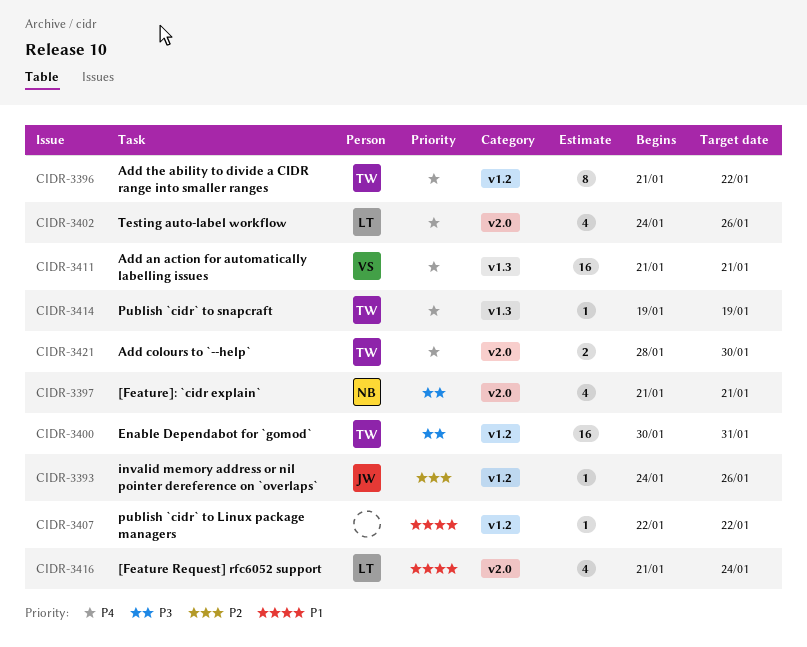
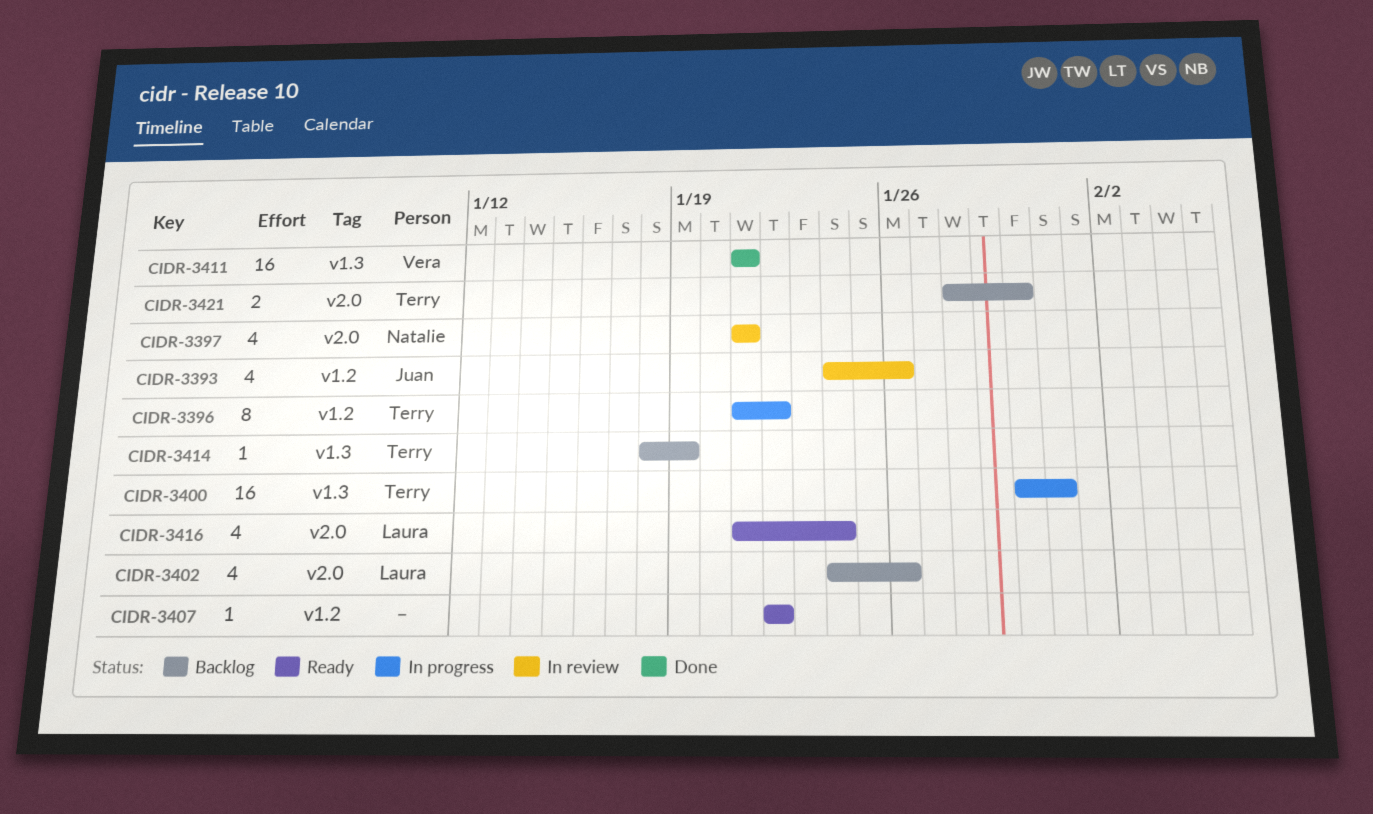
CIDR-3393, estimate: 1 -> 4
CIDR-3400, label: v1.2 -> v1.3
CIDR-3414, start: Jan 19 -> Jan 18

